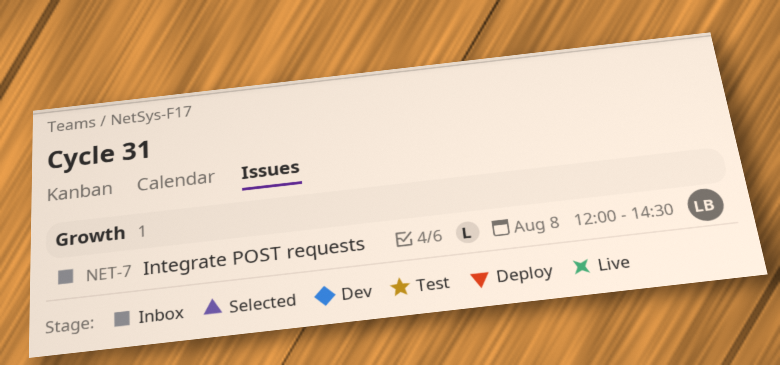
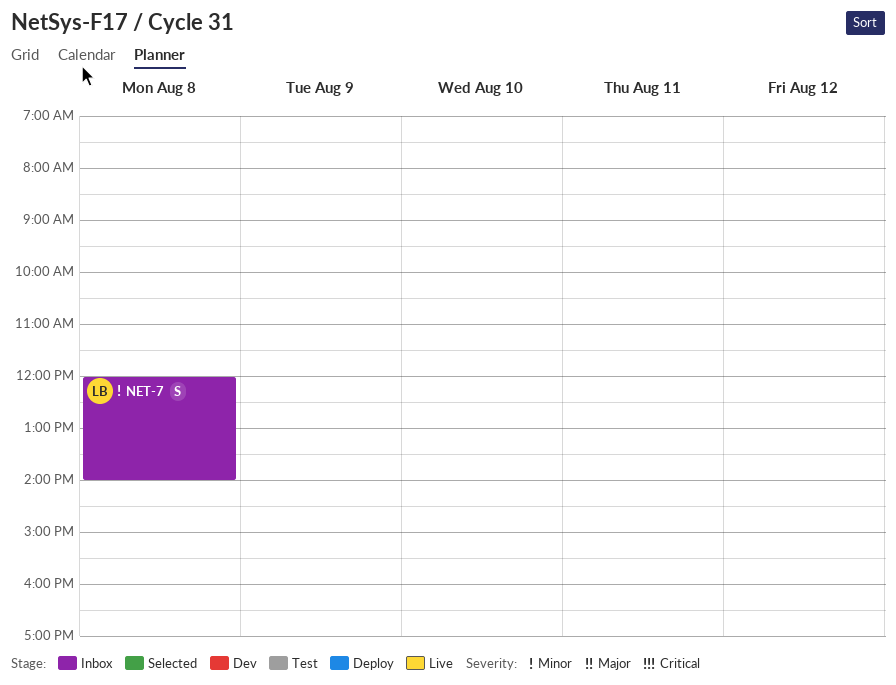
NET-7, estimate: L -> S
NET-7, ends: 14:30 -> 14:00

